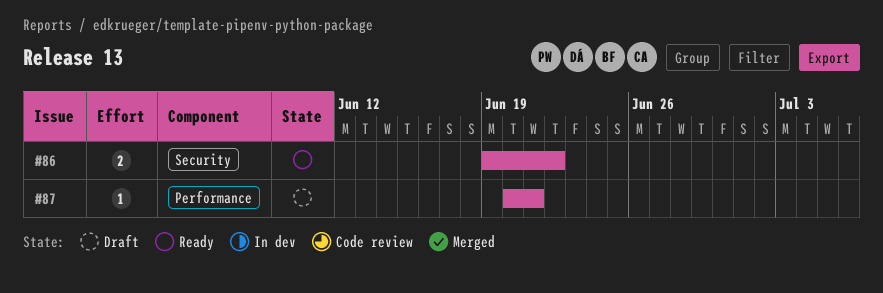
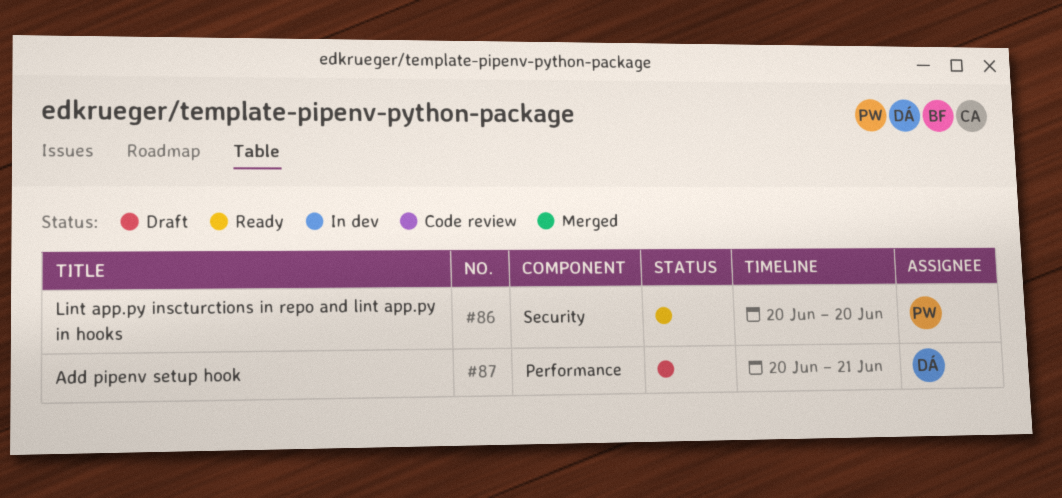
#86, start: Jun 19 -> Jun 20
#86, due: Jun 22 -> Jun 20

